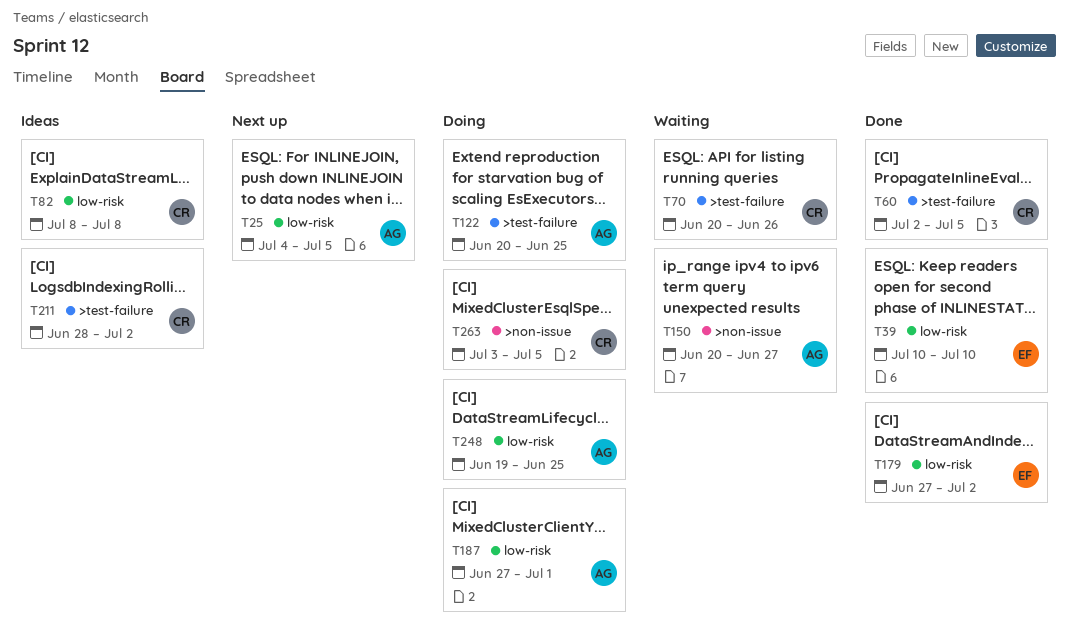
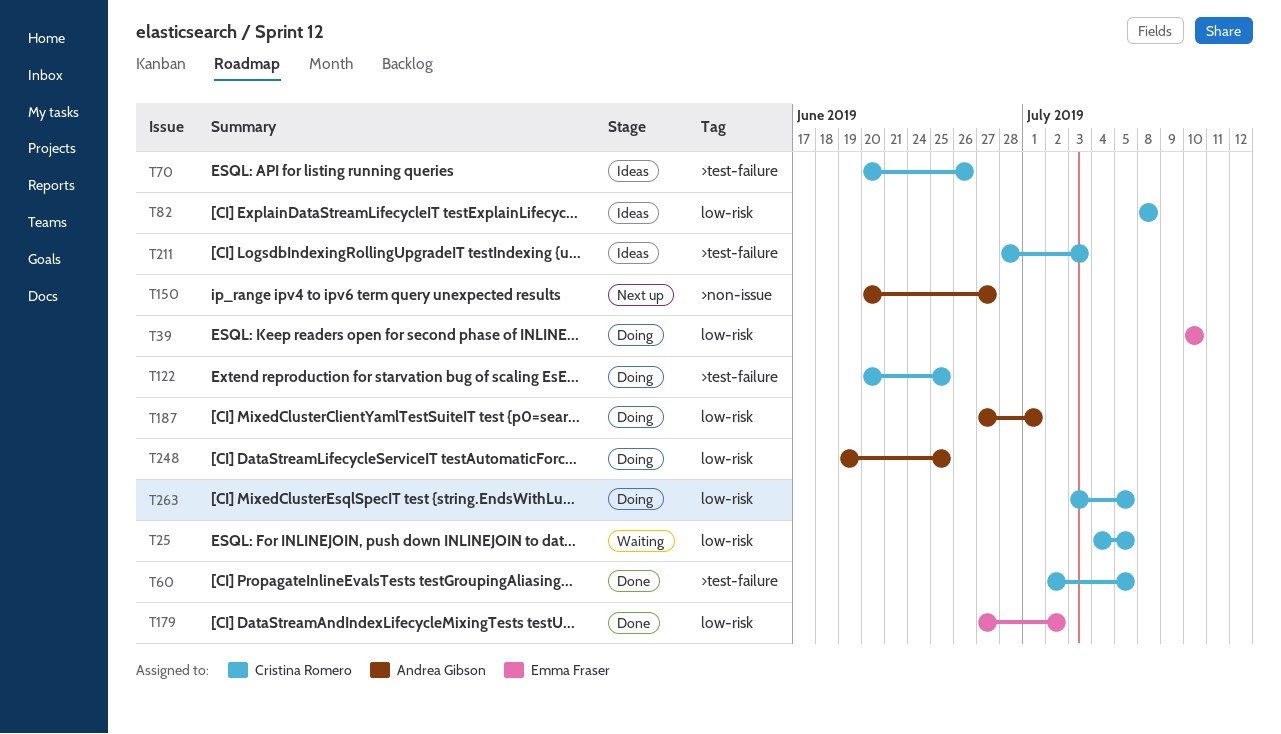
T25, status: Next up -> Waiting
T25, owner: Andrea Gibson -> Cristina Romero
T39, status: Done -> Doing
T70, status: Waiting -> Ideas
T122, owner: Andrea Gibson -> Cristina Romero
T150, status: Waiting -> Next up
T211, due: Jul 2 -> Jul 3
T263, label: >non-issue -> low-risk

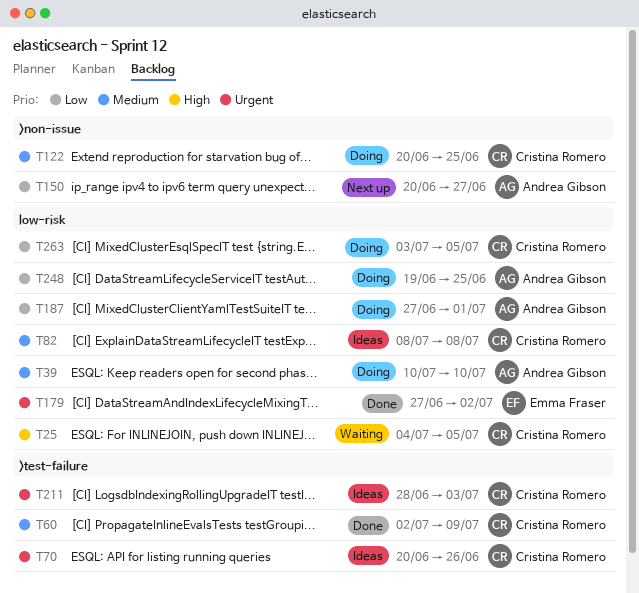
T39, owner: Emma Fraser -> Andrea Gibson
T60, due: Jul 5 -> Jul 9
T122, label: >test-failure -> >non-issue

